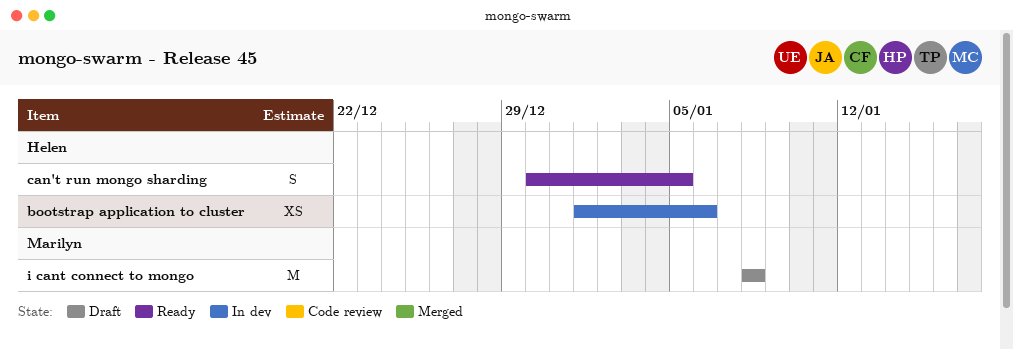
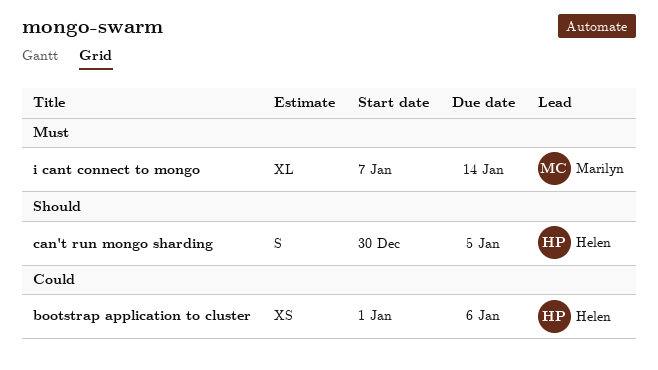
i cant connect to mongo, estimate: M -> XL
i cant connect to mongo, start: Jan 8 -> Jan 7
i cant connect to mongo, due: Jan 8 -> Jan 14

